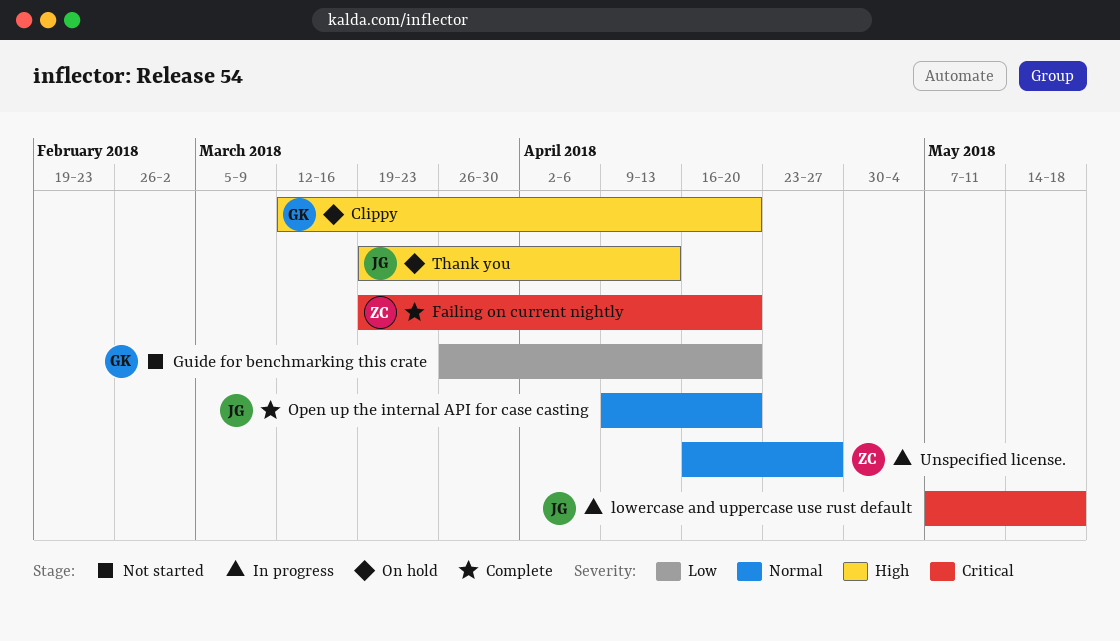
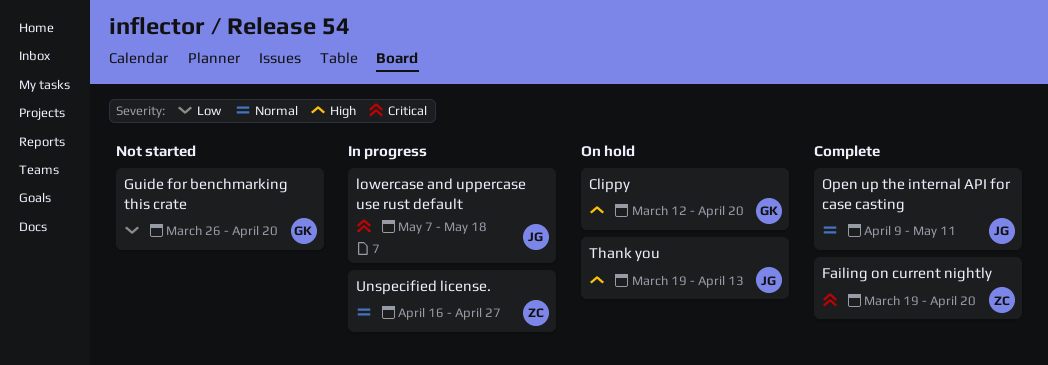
Open up the internal API for case casting, due: Apr 20 -> May 11

